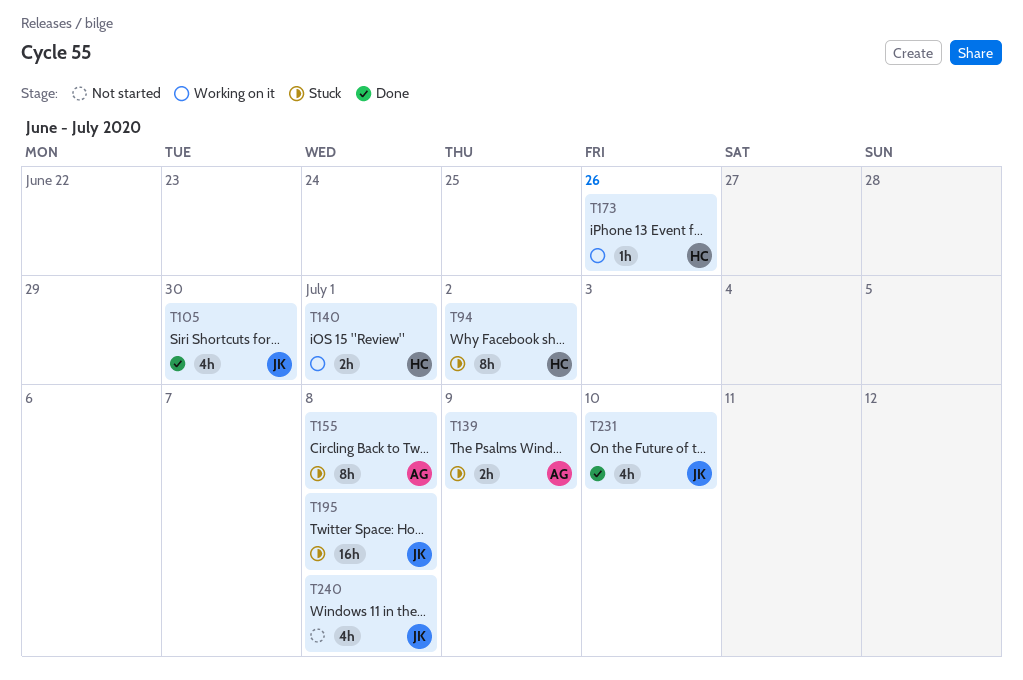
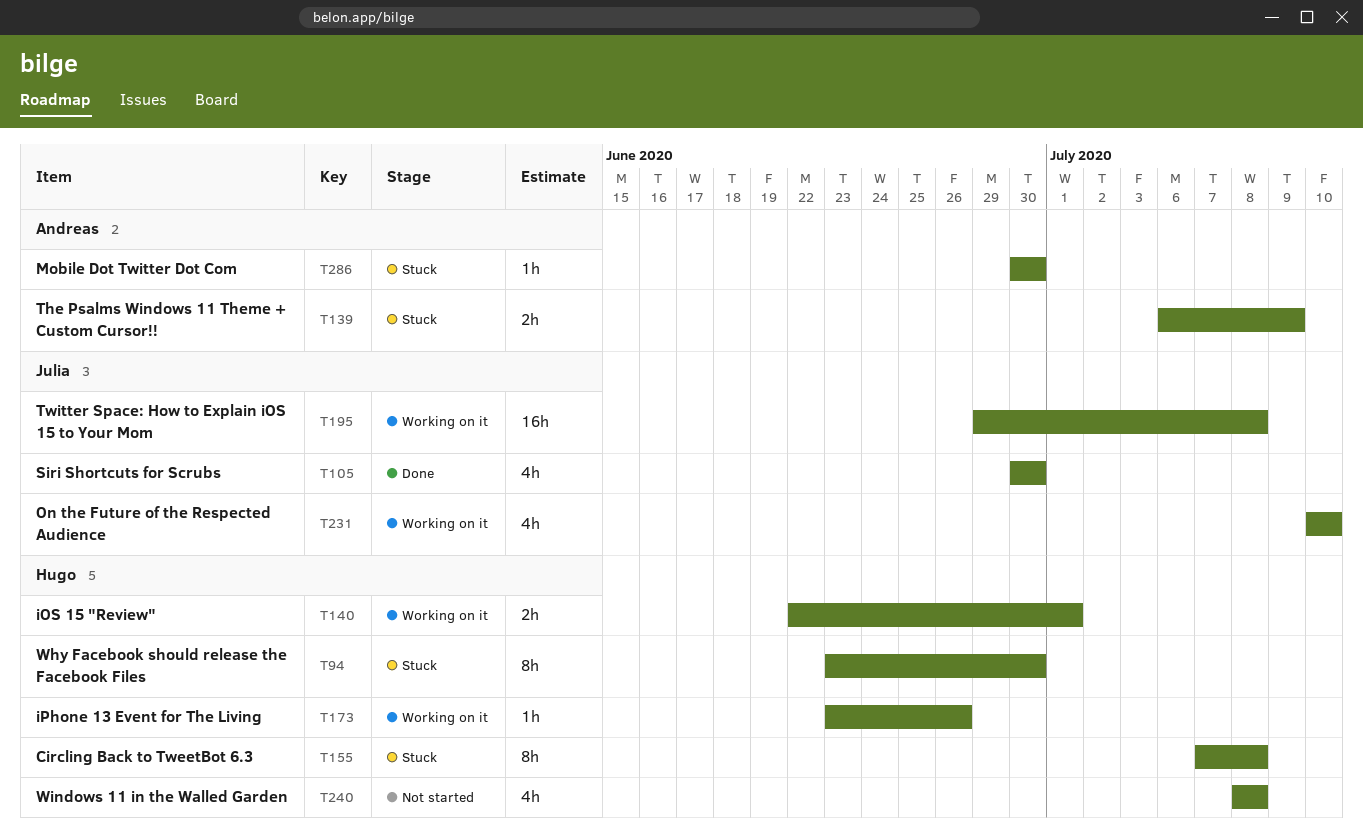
T94, due: Jul 2 -> Jun 30
T155, owner: Andreas -> Hugo
T195, status: Stuck -> Working on it
T231, status: Done -> Working on it
T240, owner: Julia -> Hugo
T286: none -> present

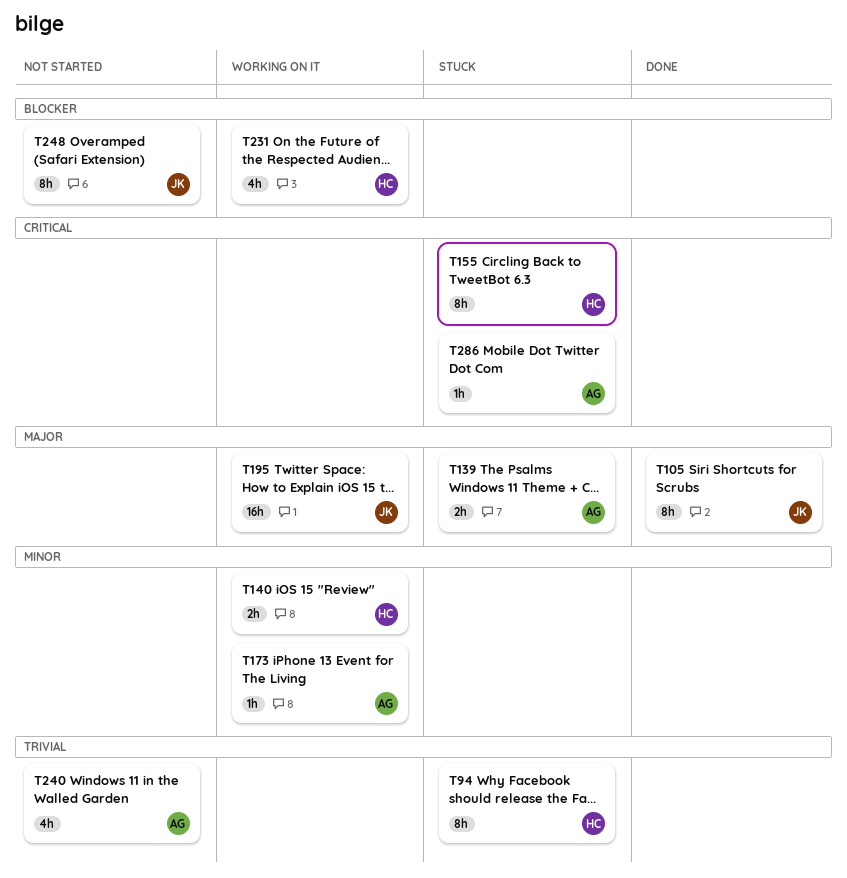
T105, estimate: 4h -> 8h
T173, owner: Hugo -> Andreas
T231, owner: Julia -> Hugo
T240, owner: Hugo -> Andreas
T248: none -> present

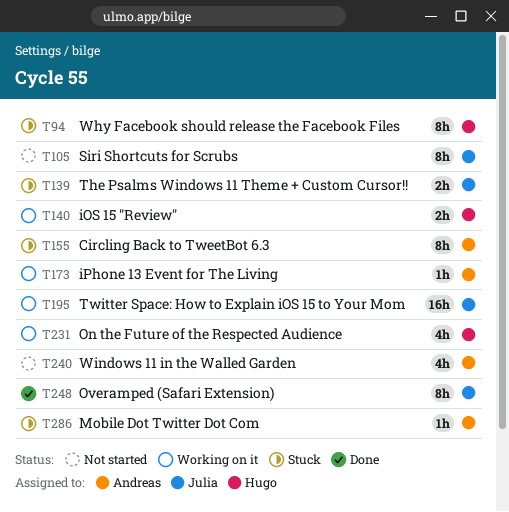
T105, status: Done -> Not started
T139, owner: Andreas -> Julia
T155, owner: Hugo -> Andreas
T248, status: Not started -> Done

